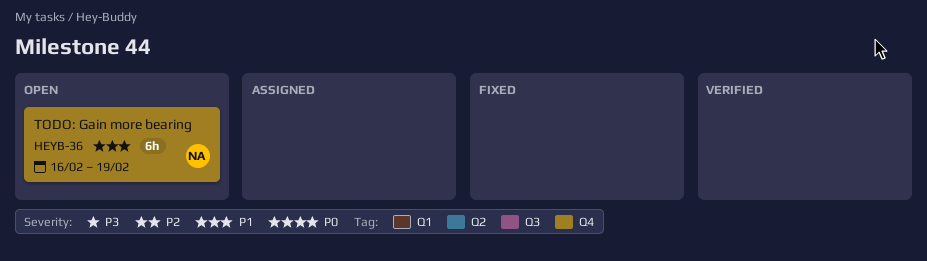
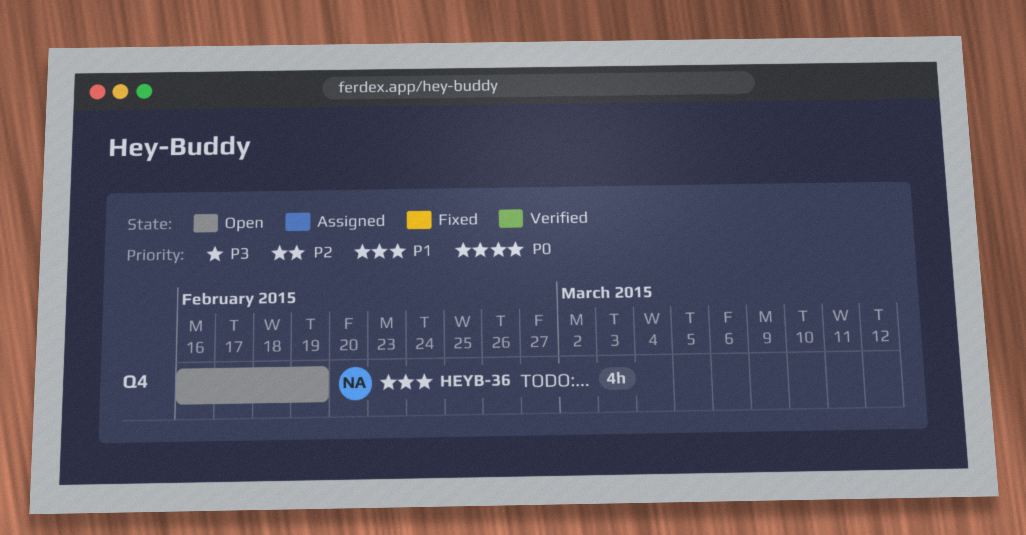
HEYB-36, estimate: 6h -> 4h

